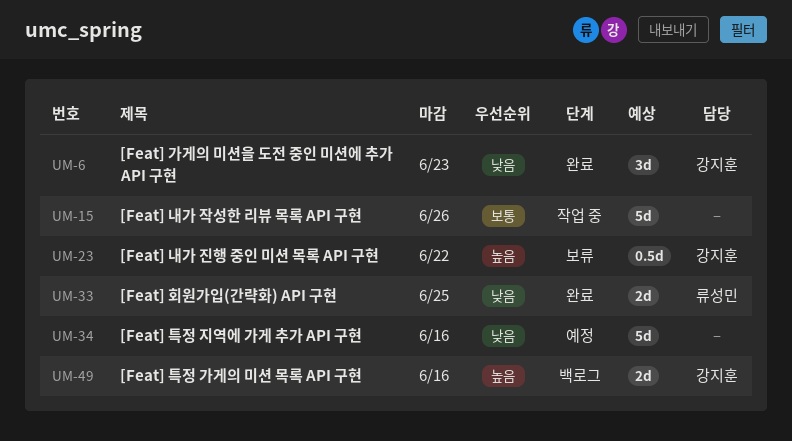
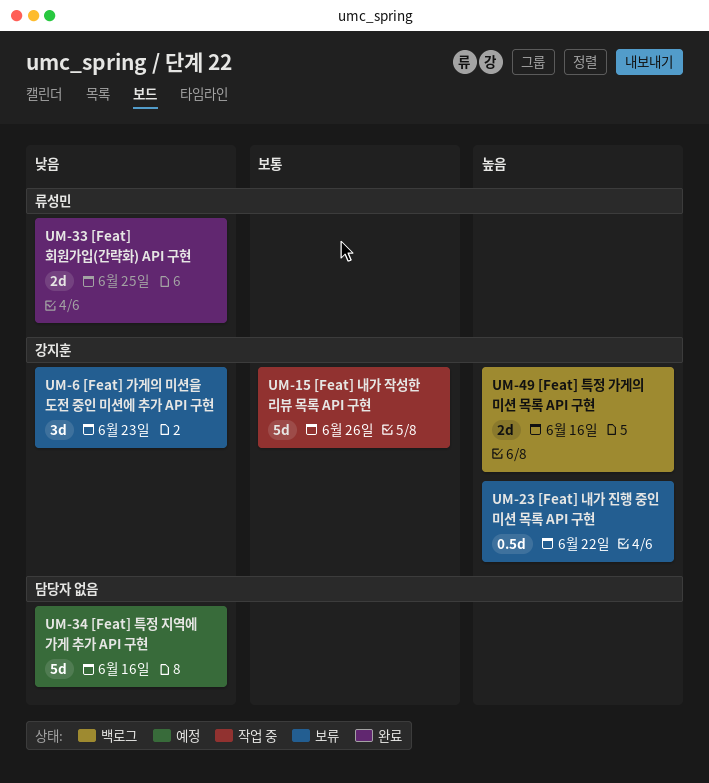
UM-6, status: 완료 -> 보류
UM-15, owner: none -> 강지훈

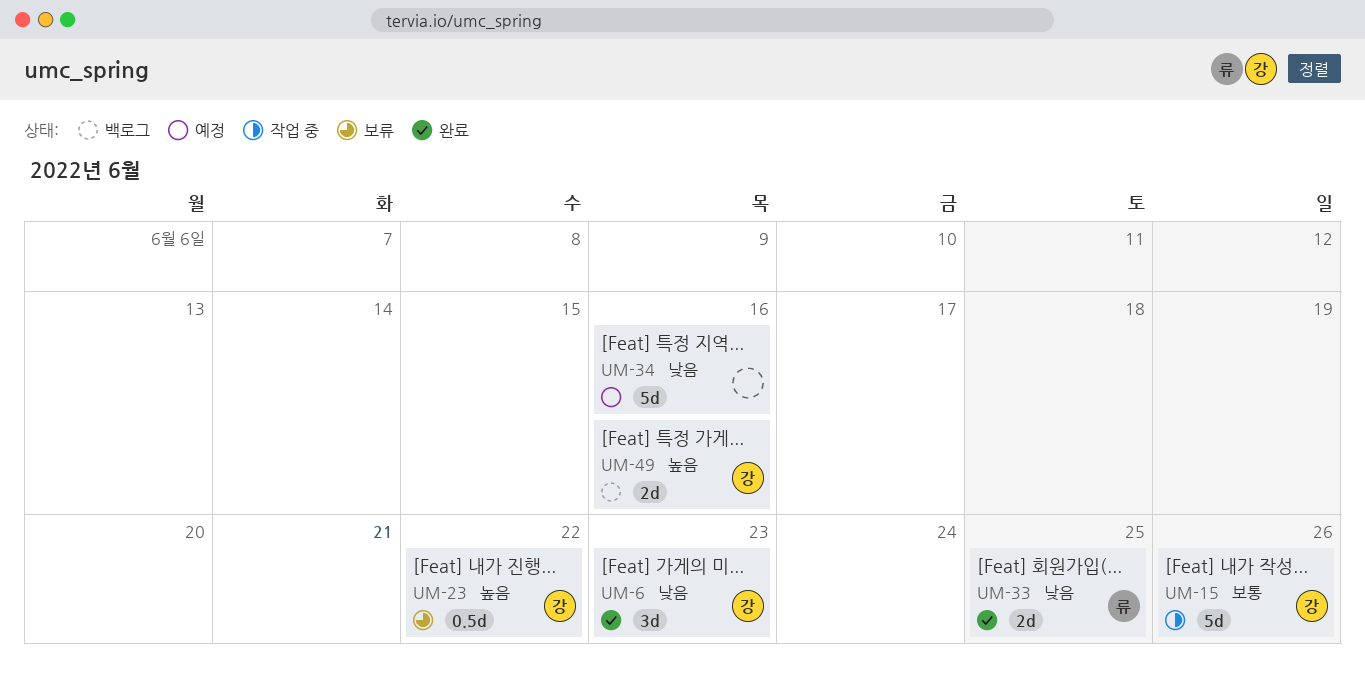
UM-6, status: 보류 -> 완료

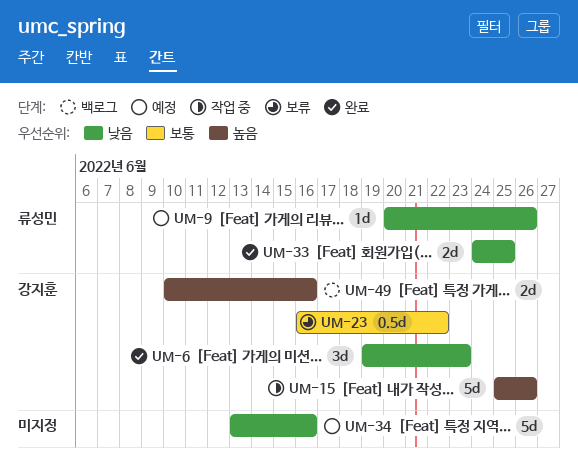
UM-9: none -> present
UM-15, priority: 보통 -> 높음
UM-23, priority: 높음 -> 보통

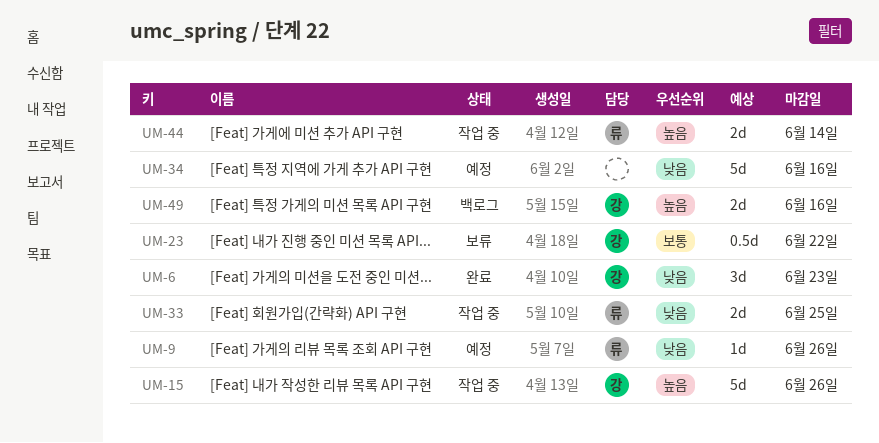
UM-33, status: 완료 -> 작업 중
UM-44: none -> present

